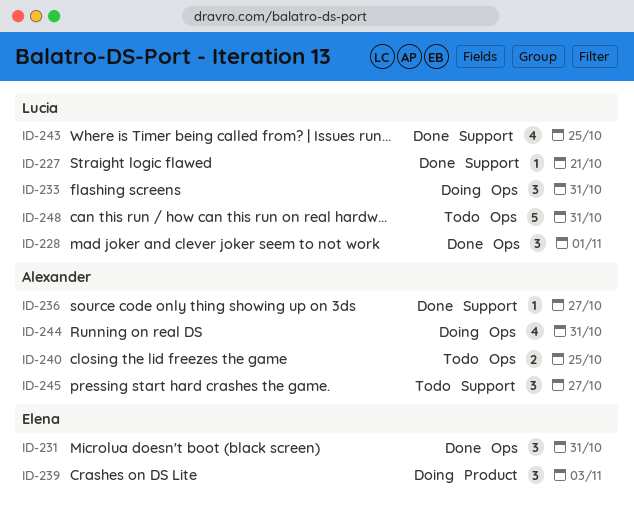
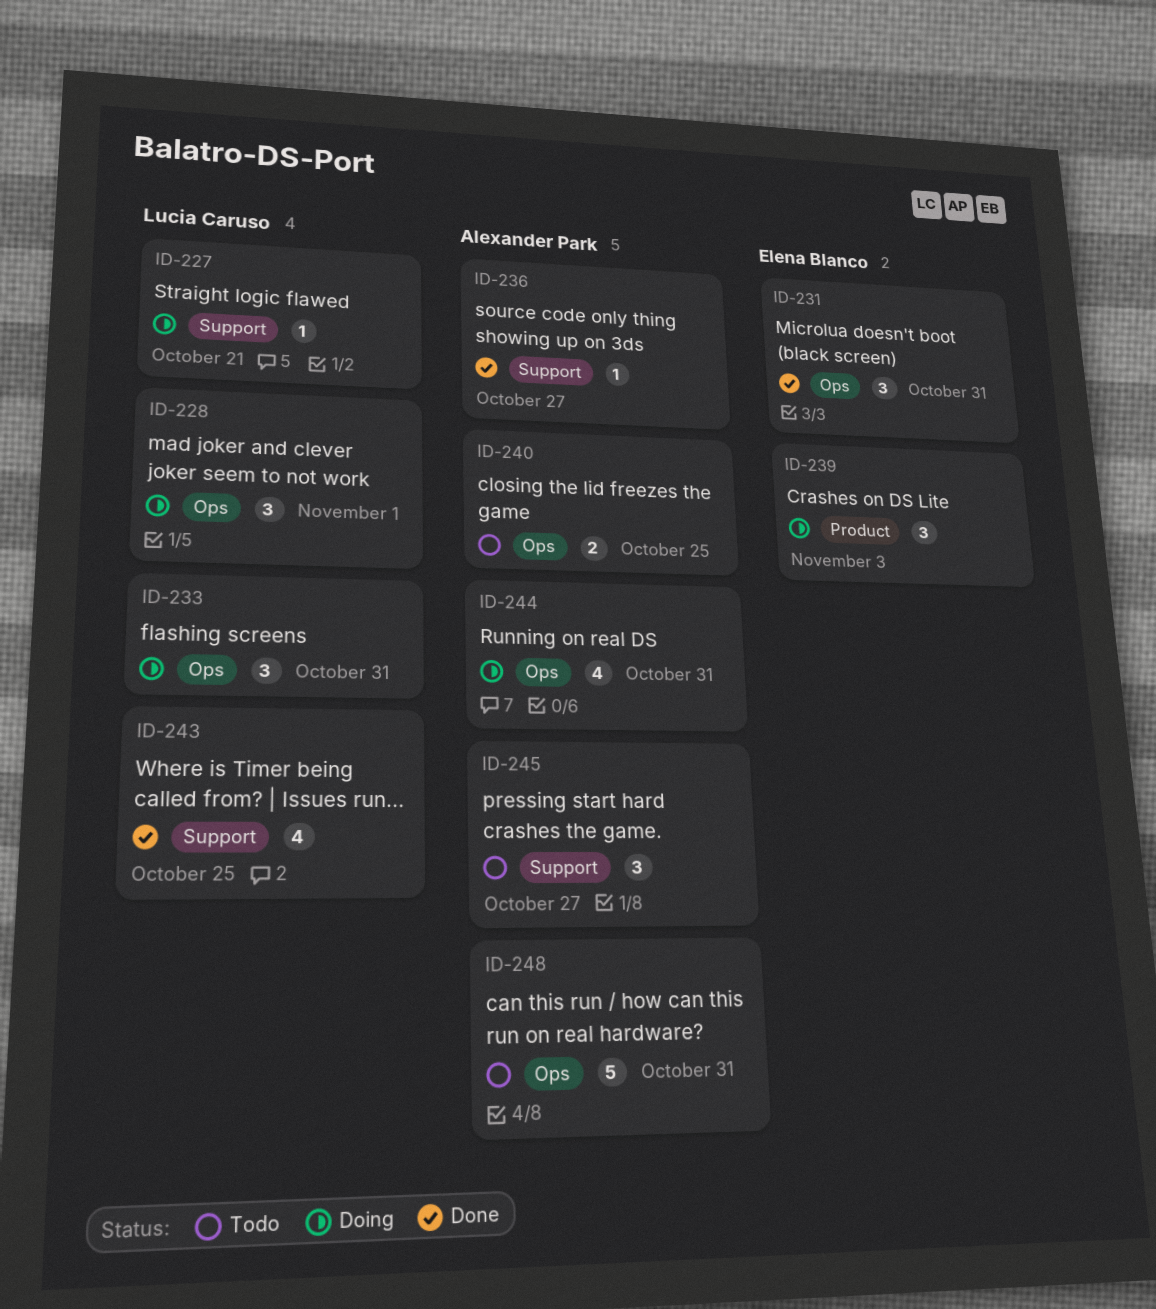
ID-227, status: Done -> Doing
ID-228, status: Done -> Doing
ID-248, owner: Lucia Caruso -> Alexander Park

